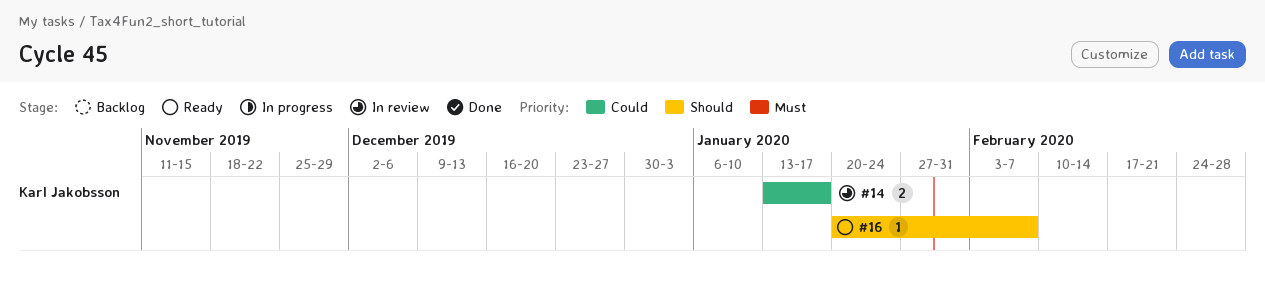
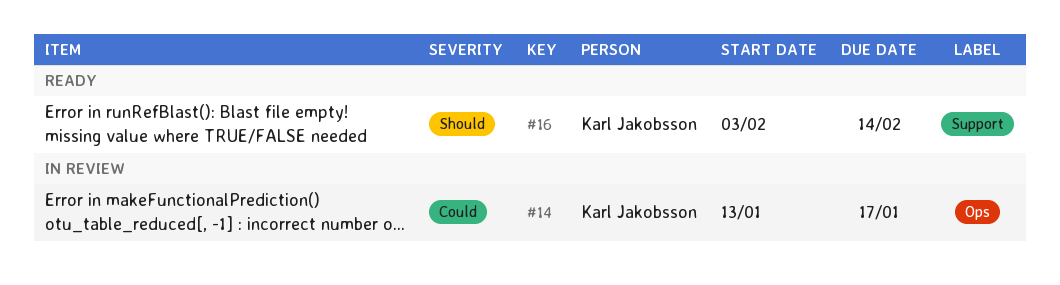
#16, start: Jan 20 -> Feb 3
#16, due: Feb 7 -> Feb 14

